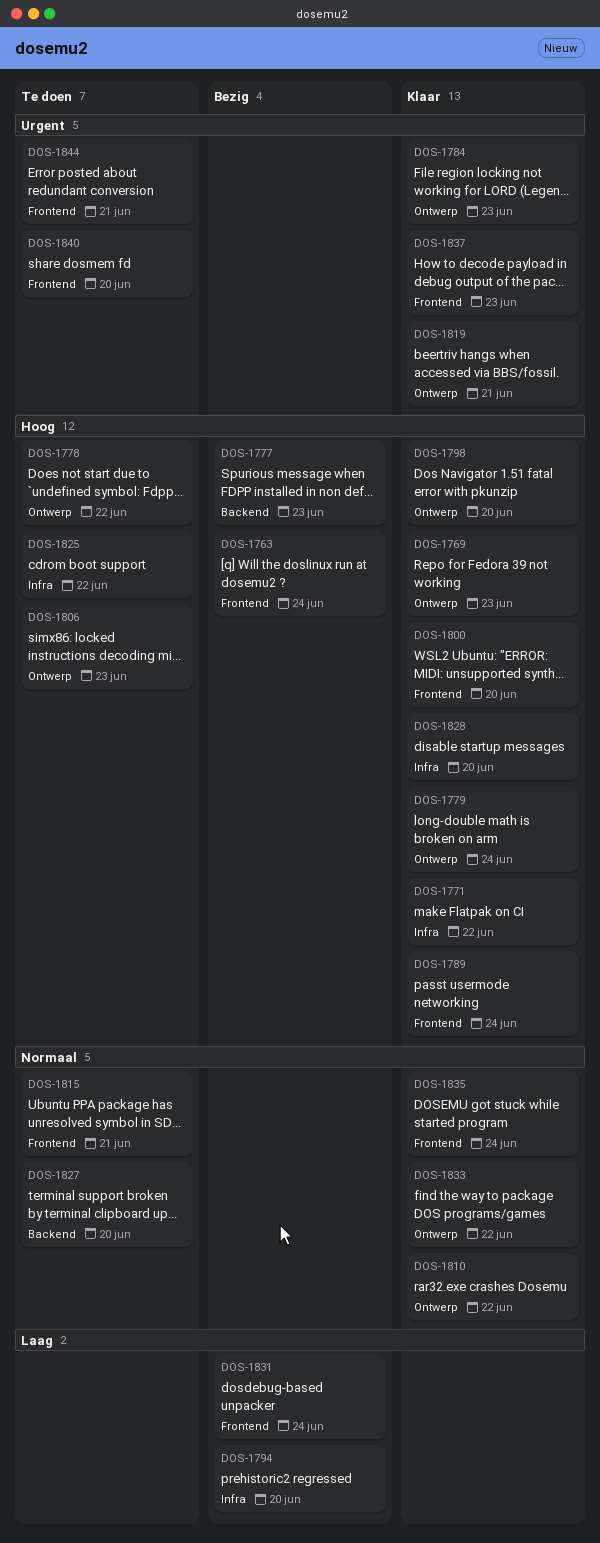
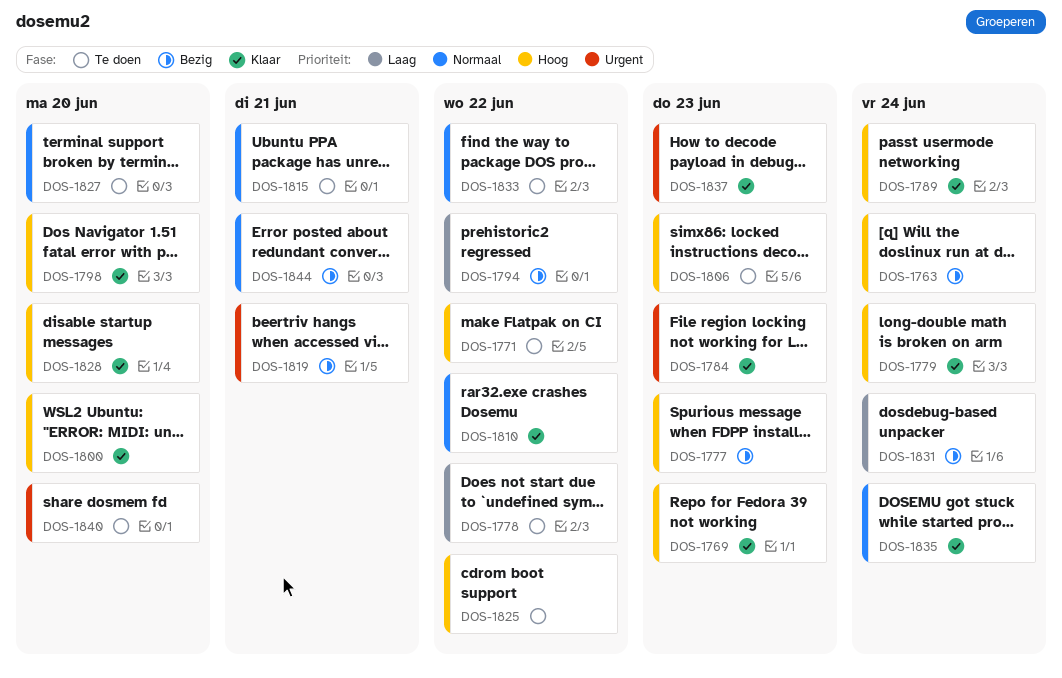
DOS-1771, status: Klaar -> Te doen
DOS-1778, priority: Hoog -> Laag
DOS-1794, due: Jun 20 -> Jun 22
DOS-1819, status: Klaar -> Bezig
DOS-1833, status: Klaar -> Te doen
DOS-1844, status: Te doen -> Bezig
DOS-1844, priority: Urgent -> Normaal

